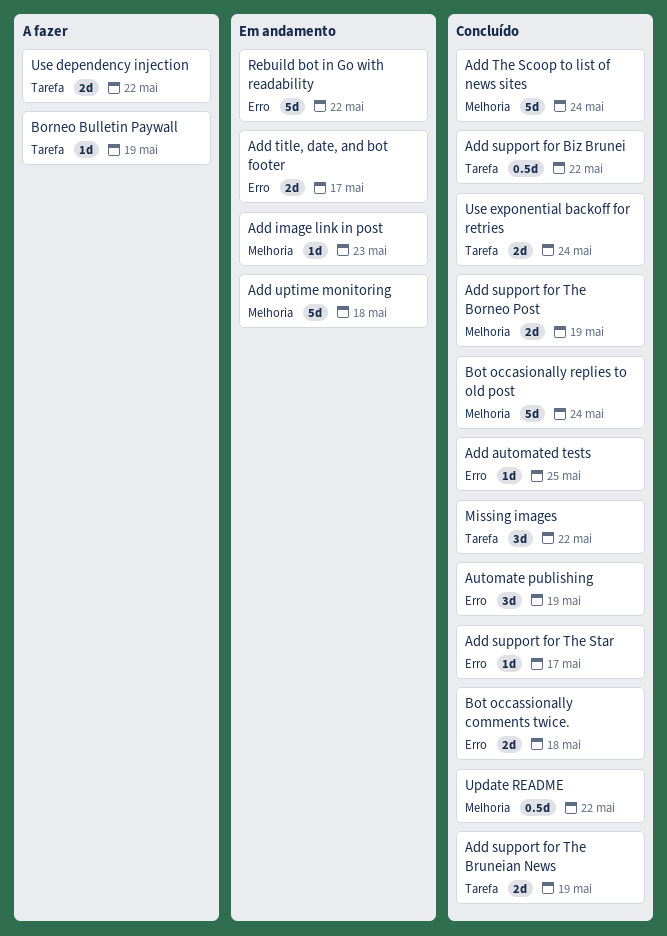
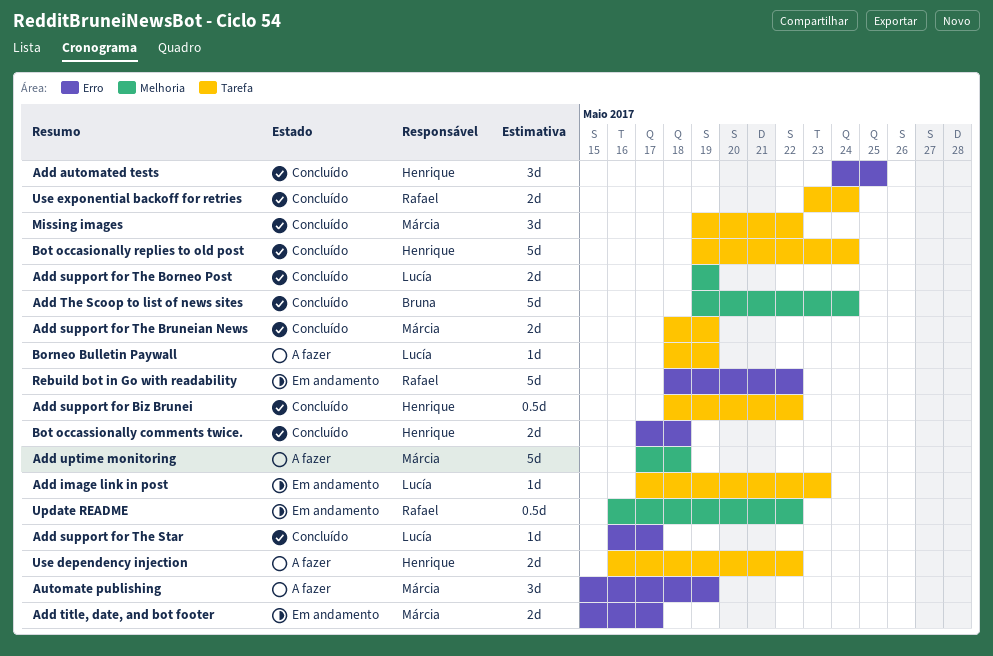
Add automated tests, estimate: 1d -> 3d
Add image link in post, label: Melhoria -> Tarefa
Add uptime monitoring, status: Em andamento -> A fazer
Automate publishing, status: Concluído -> A fazer
Bot occasionally replies to old post, label: Melhoria -> Tarefa
Update README, status: Concluído -> Em andamento

